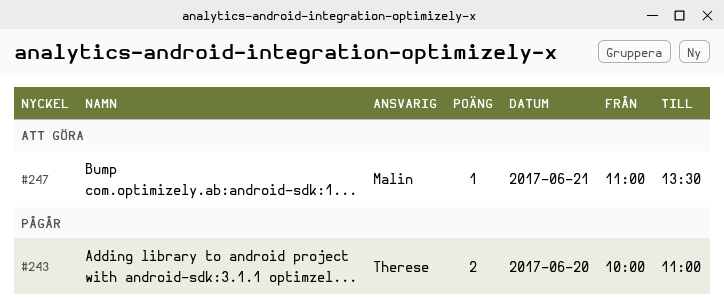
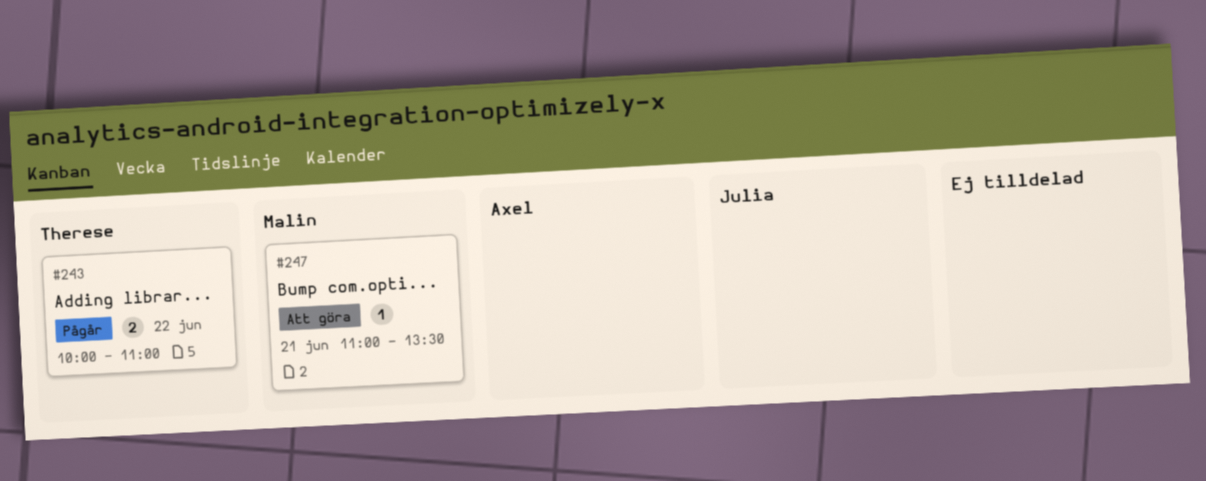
#243, day: Jun 20 -> Jun 22

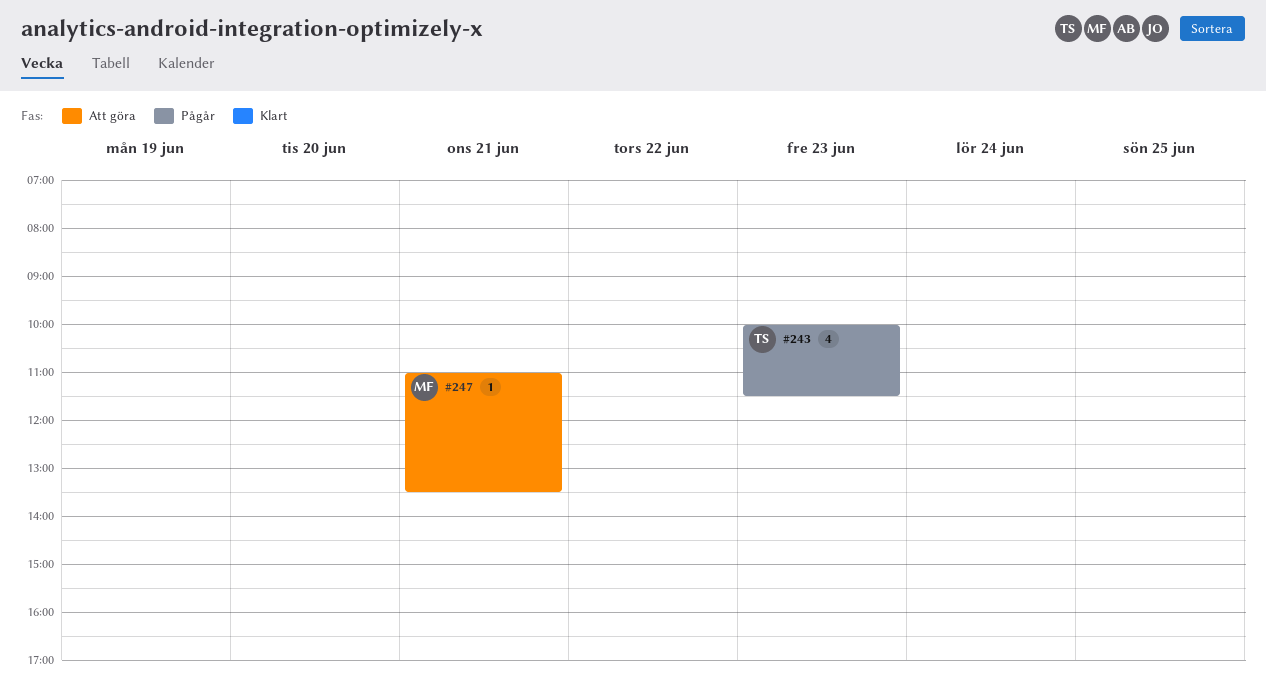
#243, estimate: 2 -> 4
#243, day: Jun 22 -> Jun 23
#243, ends: 11:00 -> 11:30

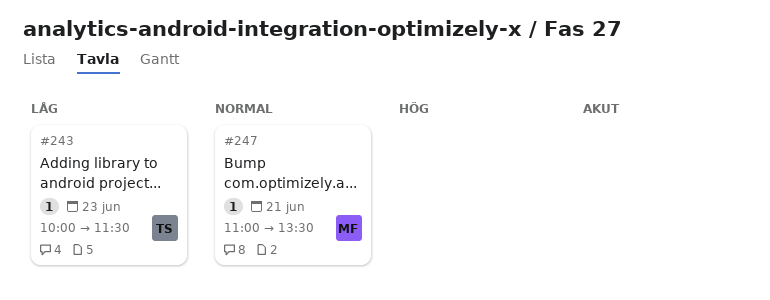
#243, estimate: 4 -> 1

